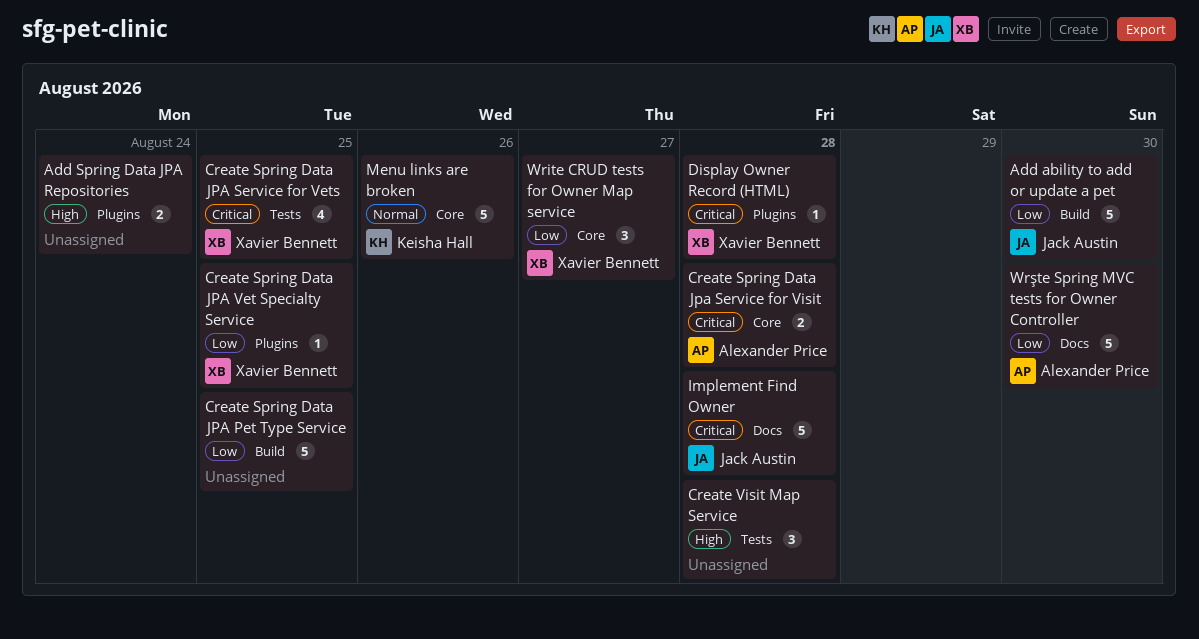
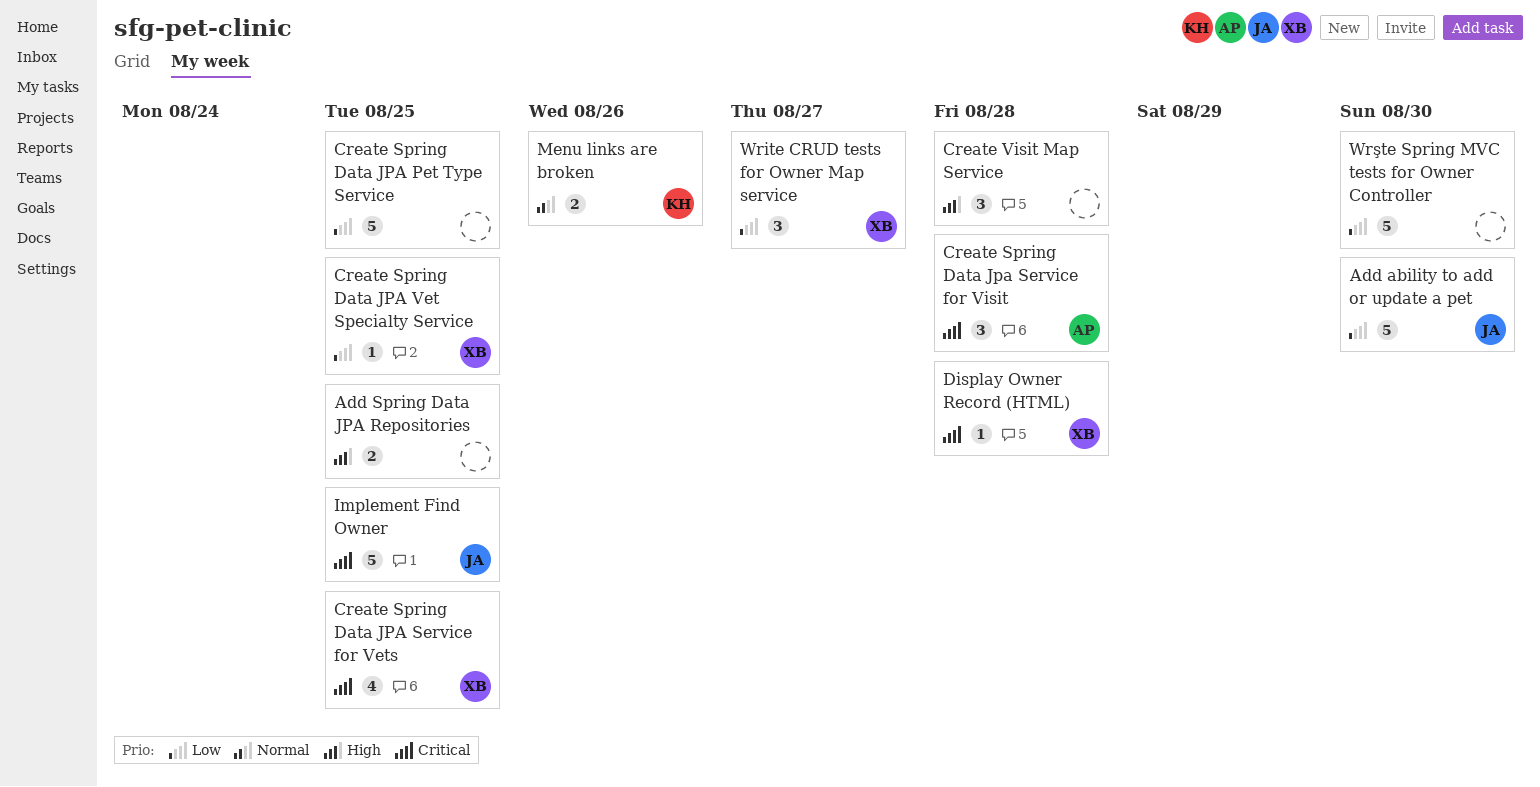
Add Spring Data JPA Repositories, due: Aug 24 -> Aug 25
Create Spring Data Jpa Service for Visit, estimate: 2 -> 3
Implement Find Owner, due: Aug 28 -> Aug 25
Menu links are broken, estimate: 5 -> 2
Wrşte Spring MVC tests for Owner Controller, owner: Alexander Price -> none

